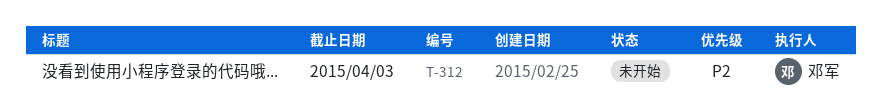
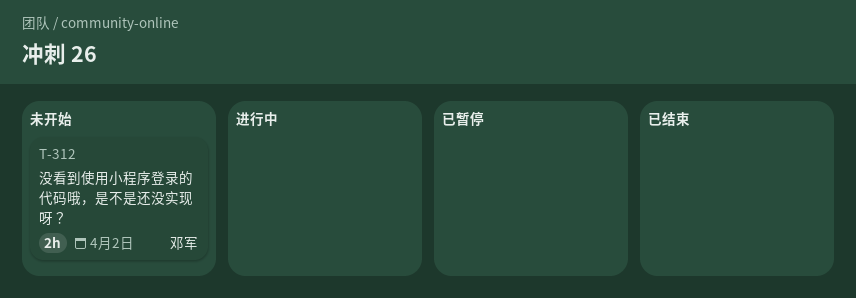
T-312, due: Apr 3 -> Apr 2

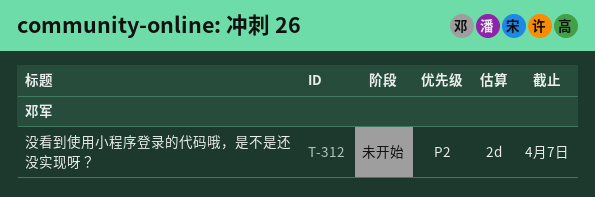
T-312, estimate: 2h -> 2d
T-312, due: Apr 2 -> Apr 7

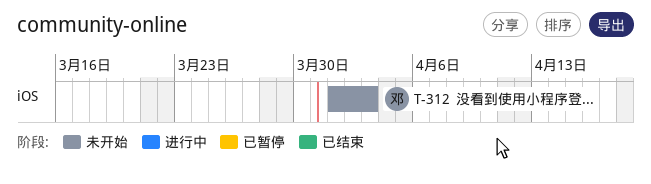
T-312, due: Apr 7 -> Apr 3

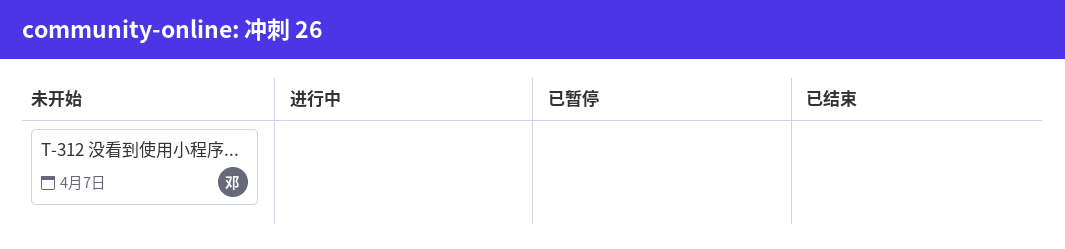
T-312, due: Apr 3 -> Apr 7

